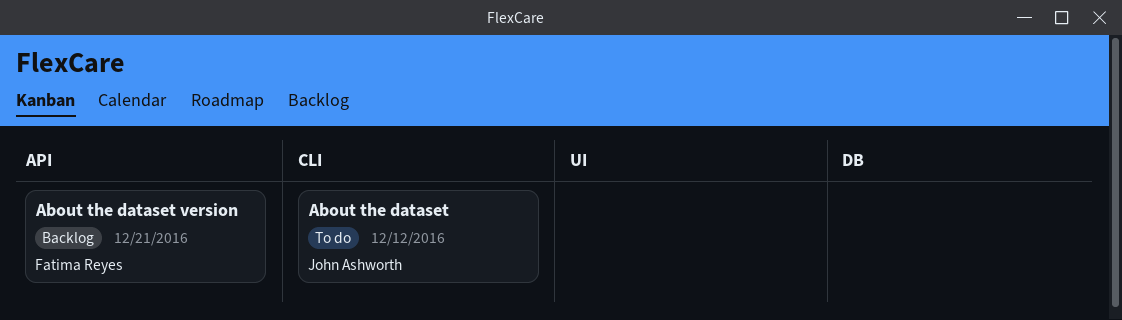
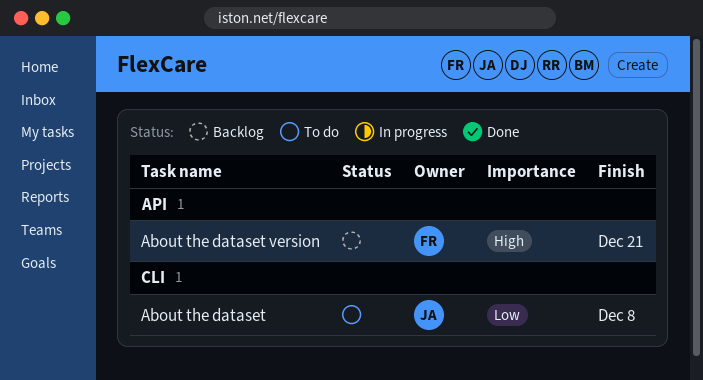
About the dataset, due: Dec 12 -> Dec 8

